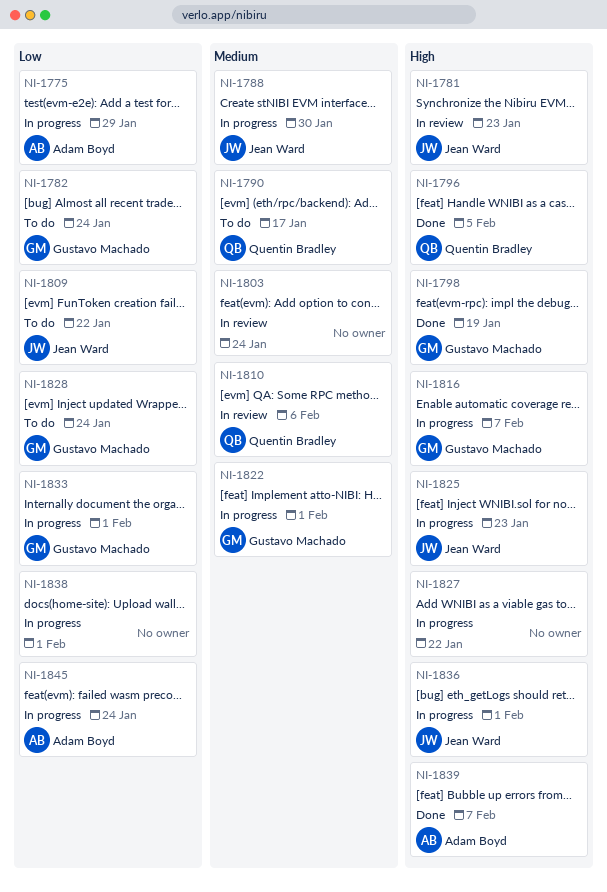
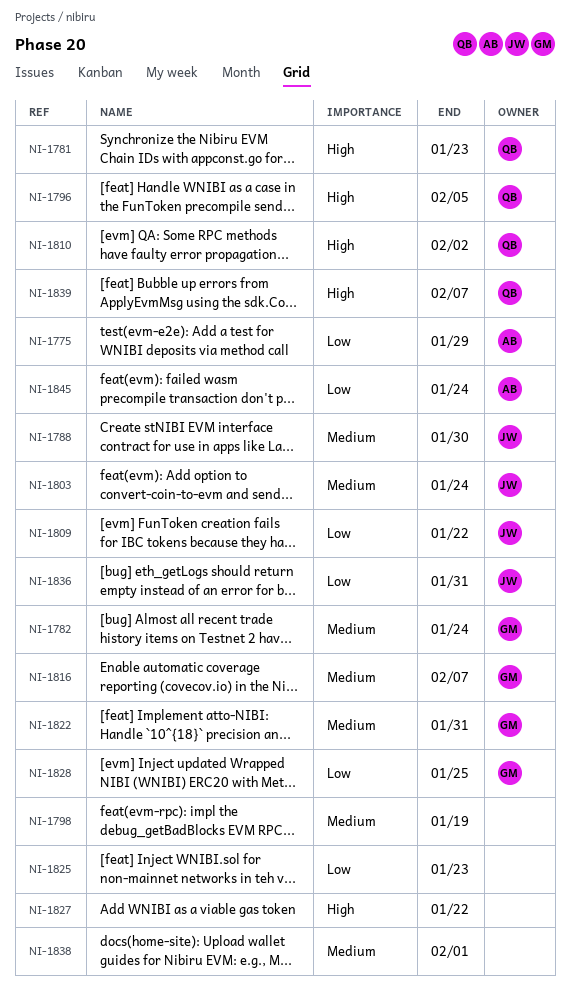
NI-1781, owner: Jean Ward -> Quentin Bradley
NI-1782, priority: Low -> Medium
NI-1790: present -> none
NI-1798, owner: Gustavo Machado -> none
NI-1798, priority: High -> Medium
NI-1803, owner: none -> Jean Ward
NI-1810, priority: Medium -> High
NI-1810, due: Feb 6 -> Feb 2
NI-1816, priority: High -> Medium
NI-1822, due: Feb 1 -> Jan 31
NI-1825, owner: Jean Ward -> none
NI-1825, priority: High -> Low
NI-1828, due: Jan 24 -> Jan 25
NI-1833: present -> none
NI-1836, priority: High -> Low
NI-1836, due: Feb 1 -> Jan 31
NI-1838, priority: Low -> Medium
NI-1839, owner: Adam Boyd -> Quentin Bradley

